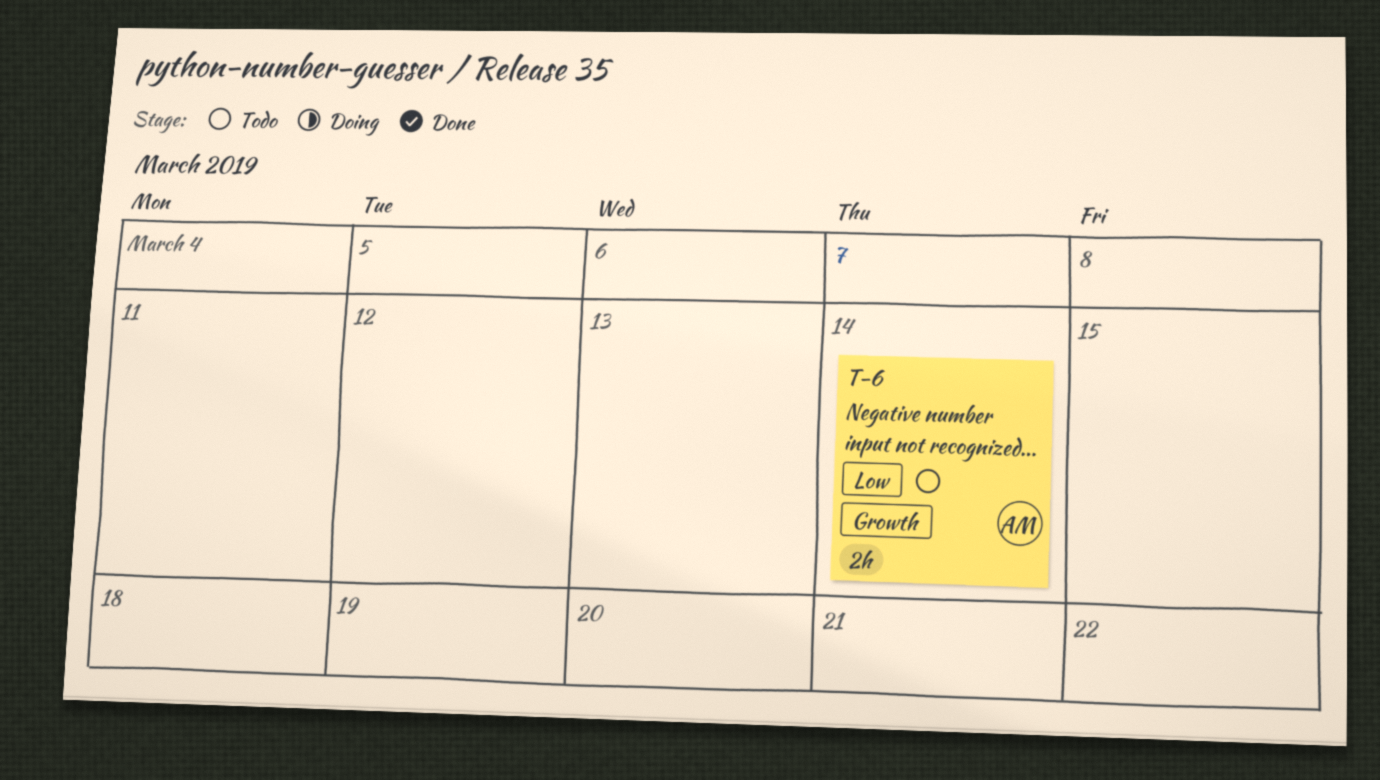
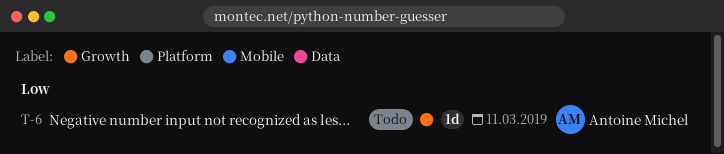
T-6, estimate: 2h -> 1d
T-6, due: Mar 14 -> Mar 11

